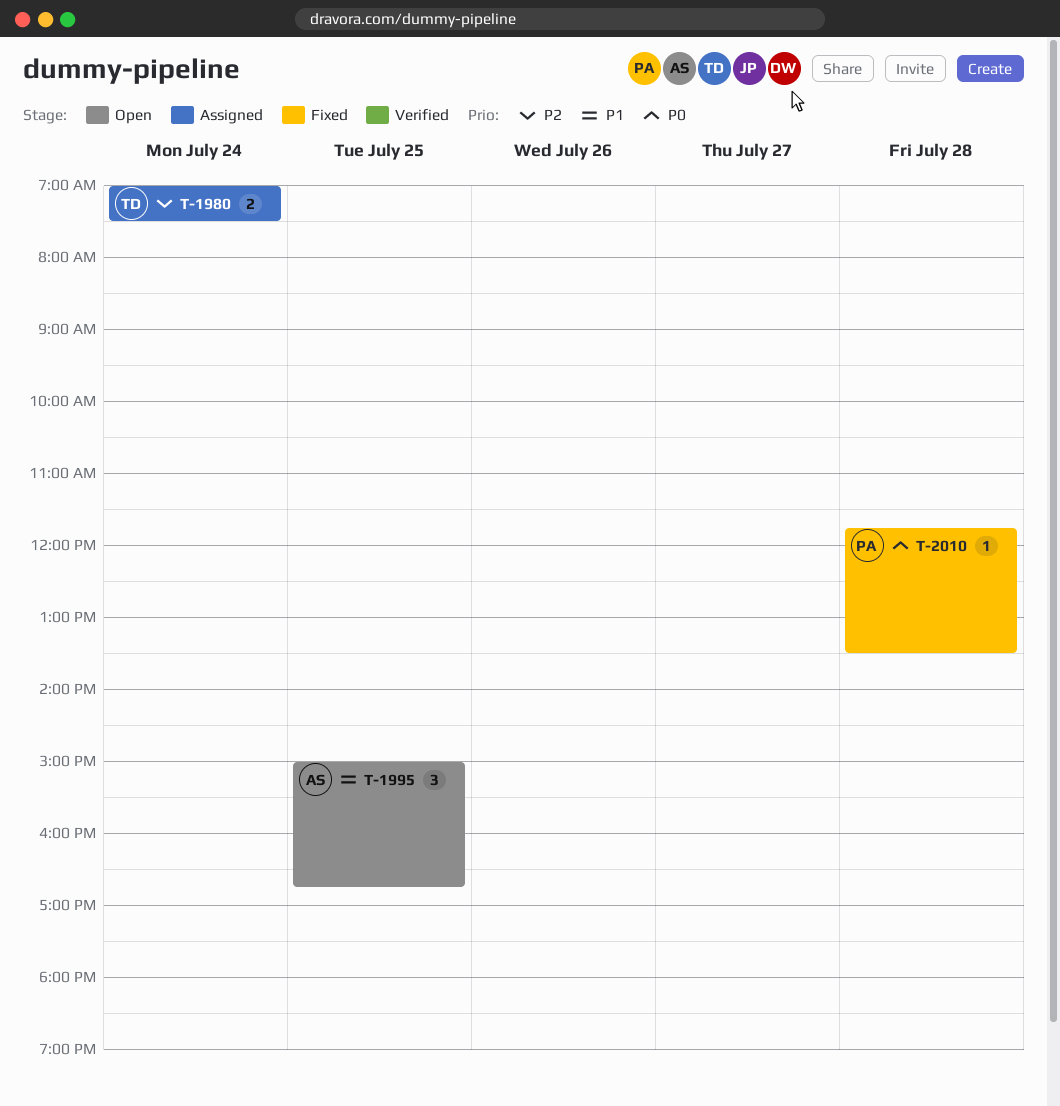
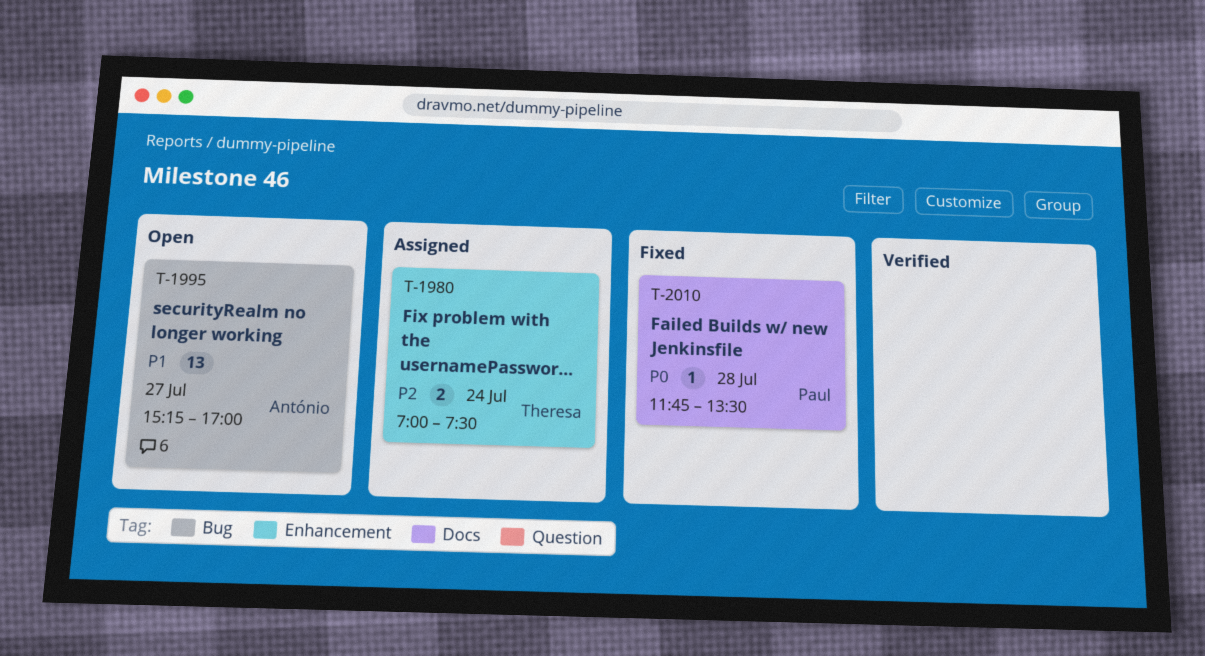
T-1995, estimate: 3 -> 13
T-1995, day: Jul 25 -> Jul 27
T-1995, begins: 15:00 -> 15:15
T-1995, ends: 16:45 -> 17:00

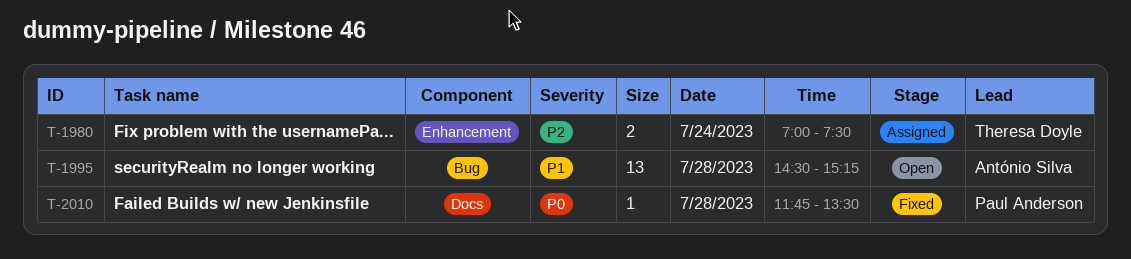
T-1995, day: Jul 27 -> Jul 28
T-1995, begins: 15:15 -> 14:30
T-1995, ends: 17:00 -> 15:15

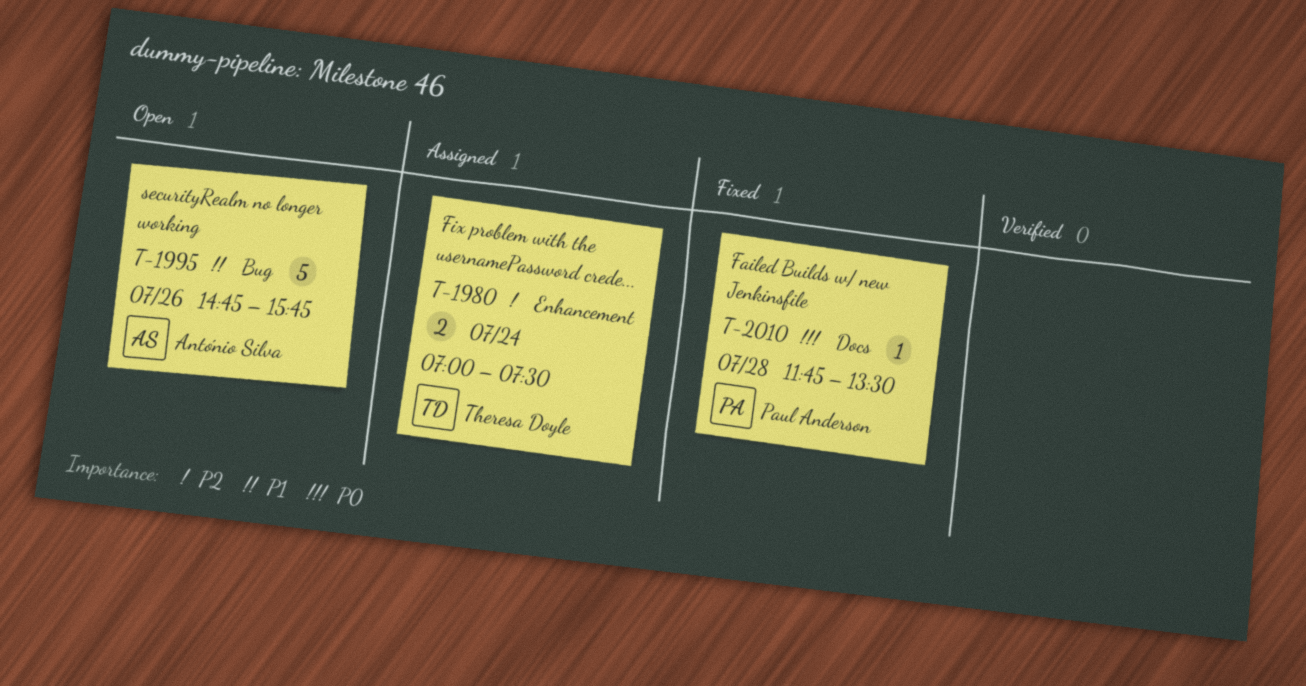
T-1995, estimate: 13 -> 5
T-1995, day: Jul 28 -> Jul 26
T-1995, begins: 14:30 -> 14:45
T-1995, ends: 15:15 -> 15:45

